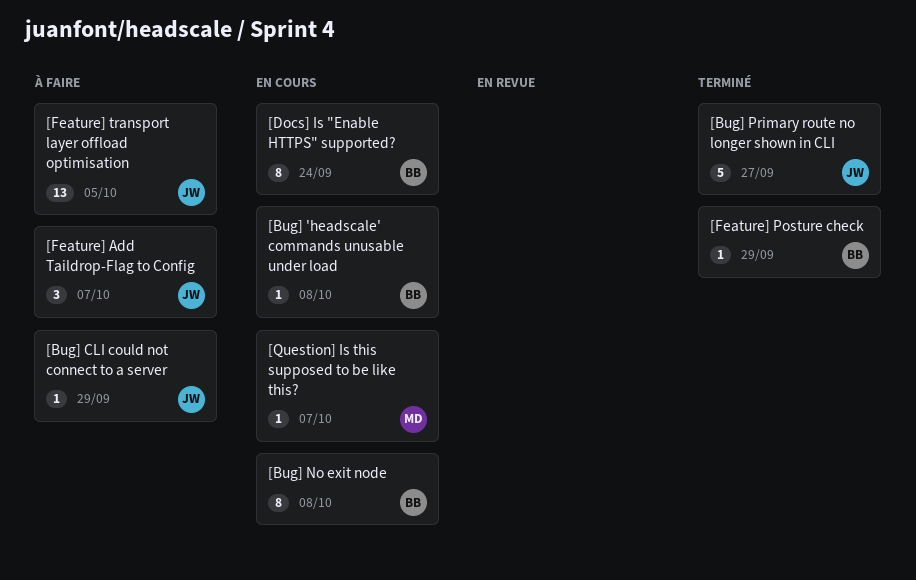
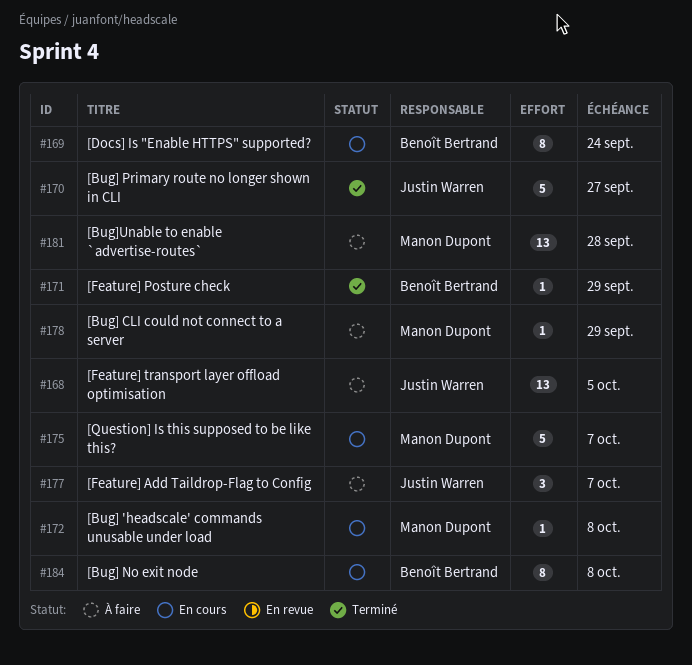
[Bug] 'headscale' commands unusable under load, owner: Benoît Bertrand -> Manon Dupont
[Bug] CLI could not connect to a server, owner: Justin Warren -> Manon Dupont
[Bug]Unable to enable `advertise-routes`: none -> present
[Question] Is this supposed to be like this?, estimate: 1 -> 5

